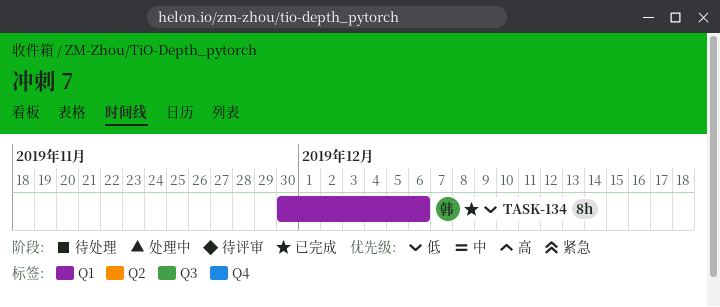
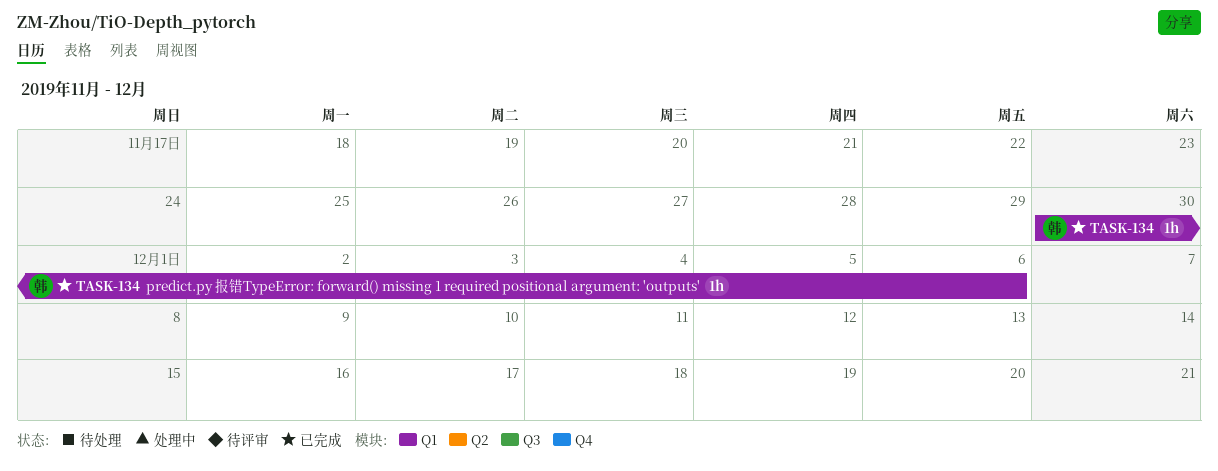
TASK-134, estimate: 8h -> 1h

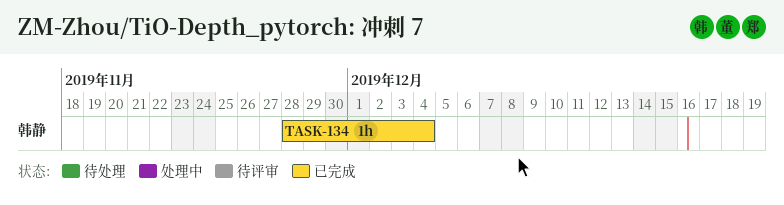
TASK-134, start: Nov 30 -> Nov 28
TASK-134, due: Dec 6 -> Dec 4

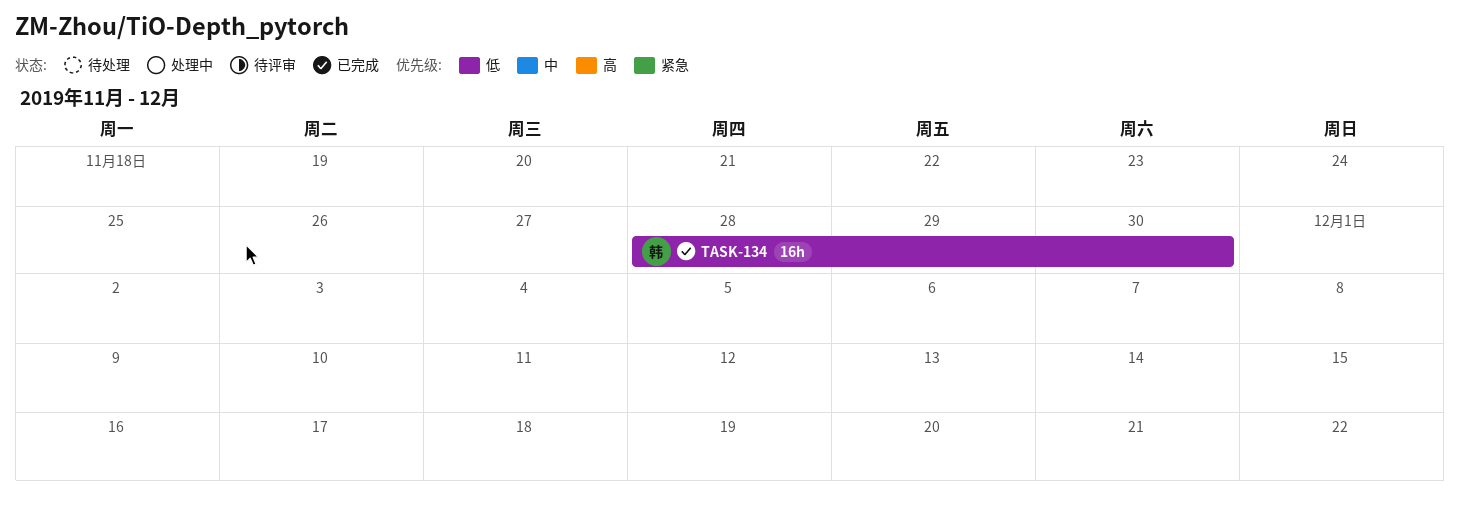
TASK-134, estimate: 1h -> 16h
TASK-134, due: Dec 4 -> Nov 30

